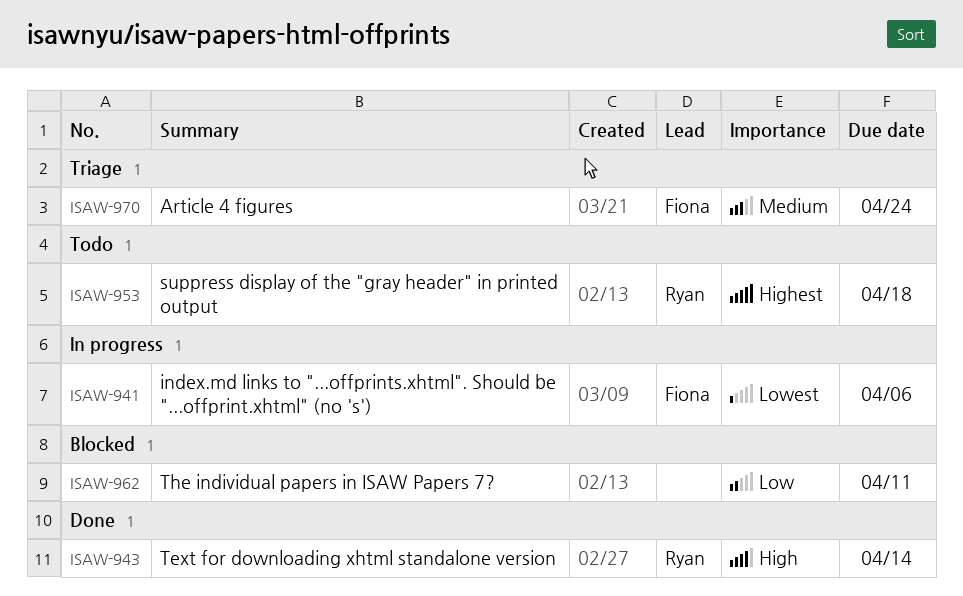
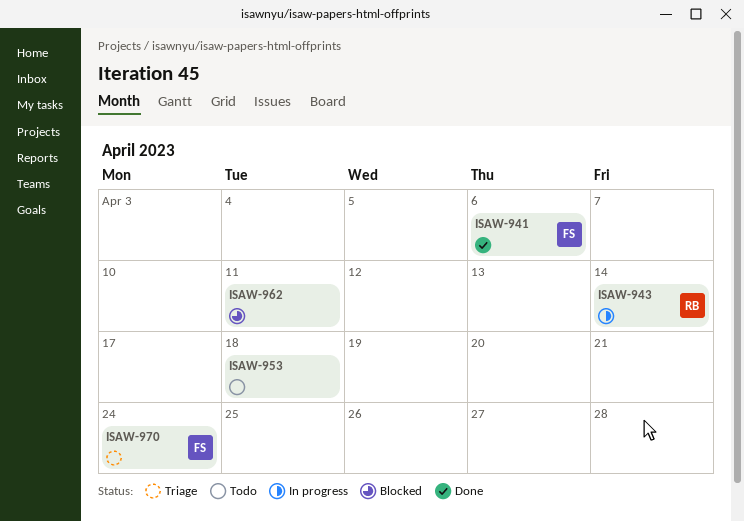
ISAW-941, status: In progress -> Done
ISAW-943, status: Done -> In progress
ISAW-953, owner: Ryan -> none

